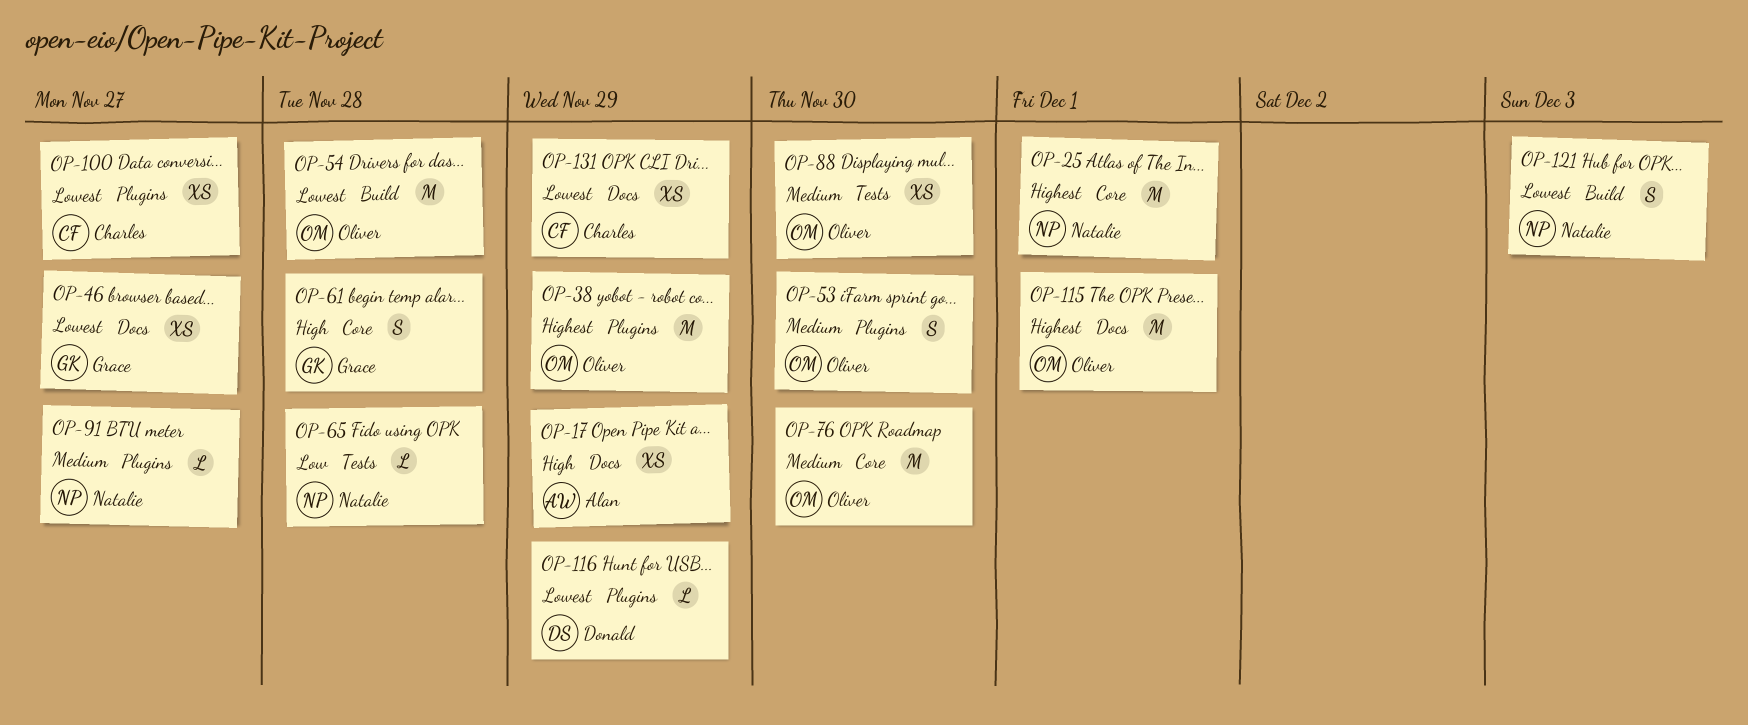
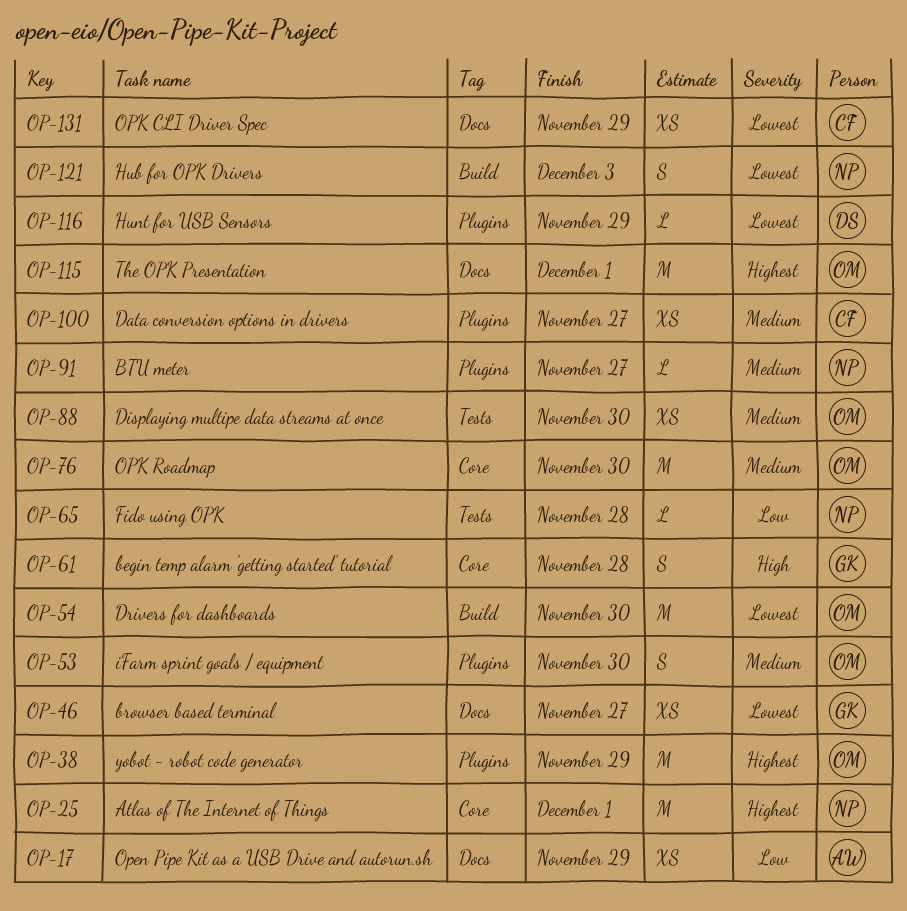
OP-17, priority: High -> Low
OP-54, due: Nov 28 -> Nov 30
OP-100, priority: Lowest -> Medium

